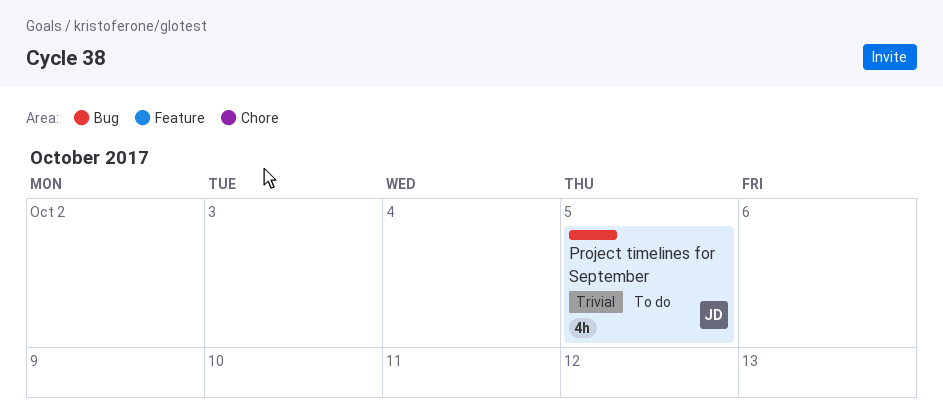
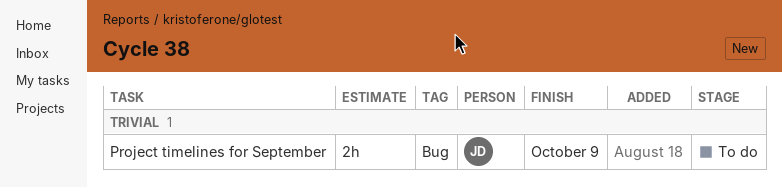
Project timelines for September, estimate: 4h -> 2h
Project timelines for September, due: Oct 5 -> Oct 9

